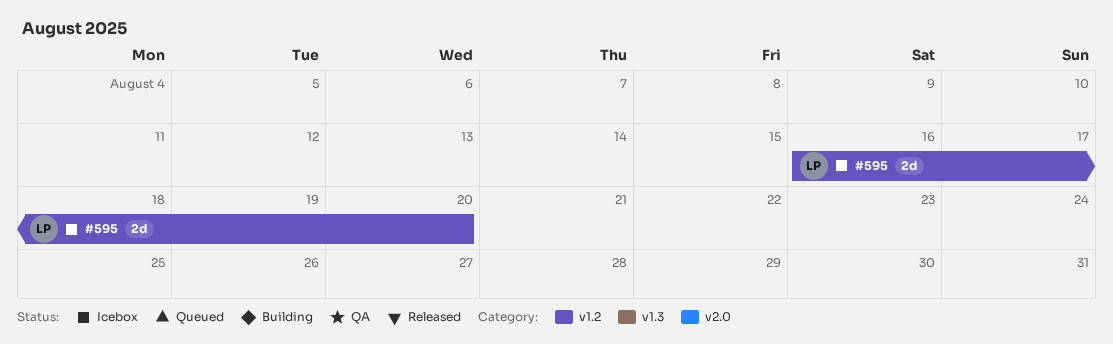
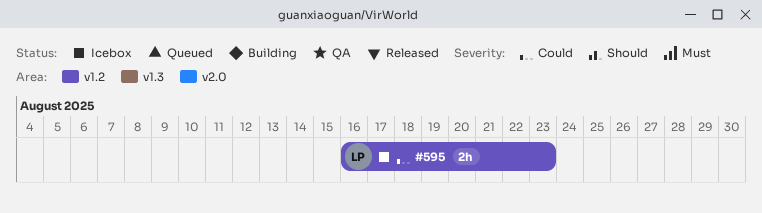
#595, estimate: 2d -> 2h
#595, due: Aug 20 -> Aug 23

